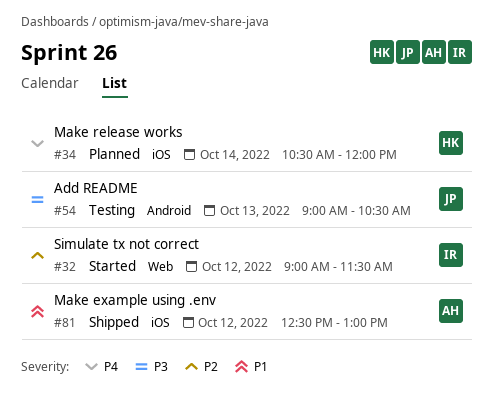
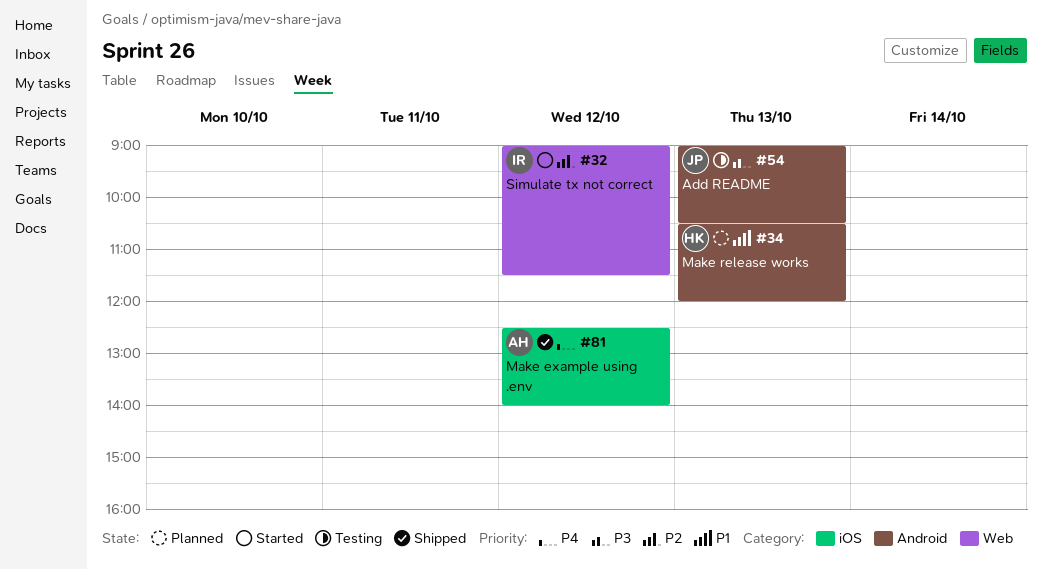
#34, priority: P4 -> P1
#34, label: iOS -> Android
#34, day: Oct 14 -> Oct 13
#81, priority: P1 -> P4
#81, ends: 13:00 -> 14:00

